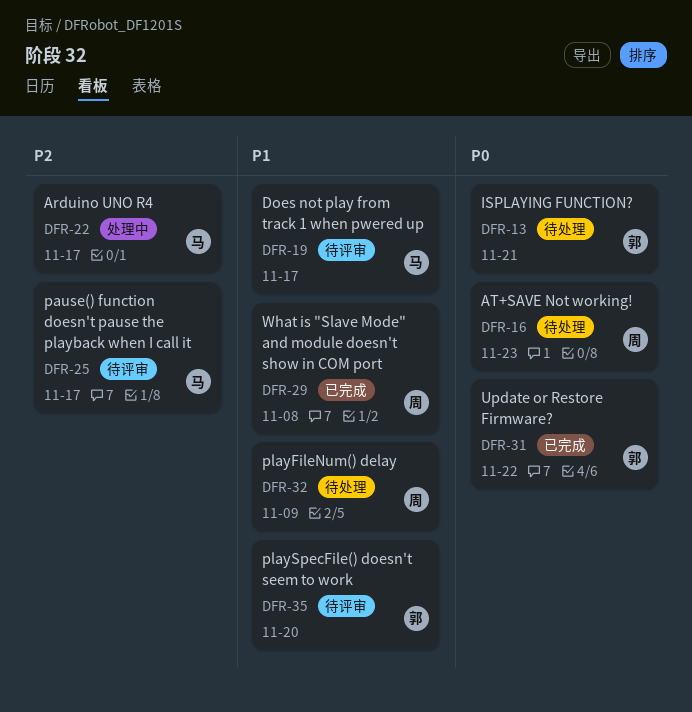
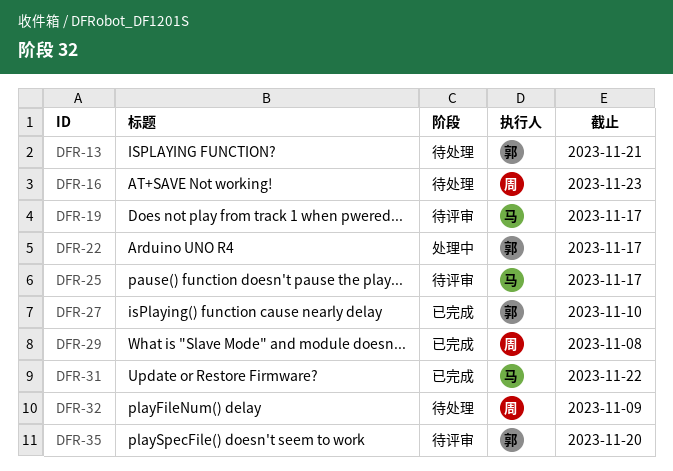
DFR-22, owner: 马 -> 郭
DFR-27: none -> present
DFR-31, owner: 郭 -> 马

